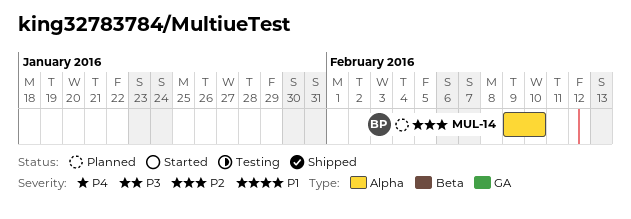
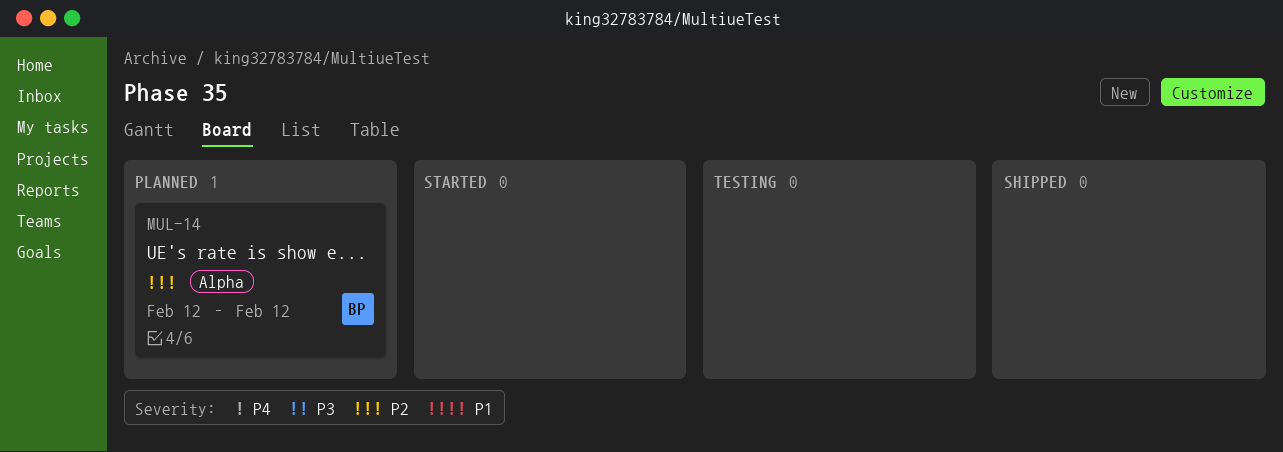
MUL-14, start: Feb 9 -> Feb 12
MUL-14, due: Feb 10 -> Feb 12

